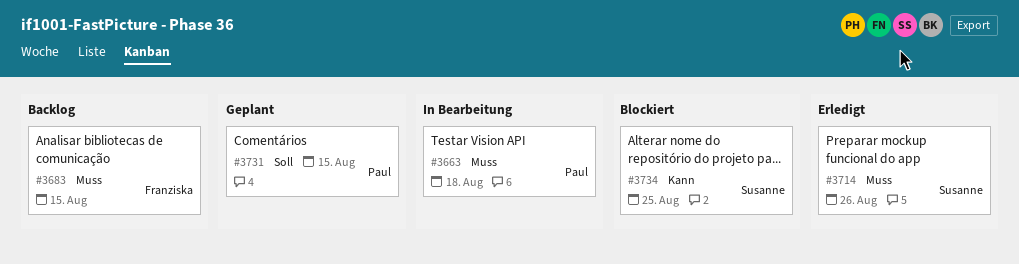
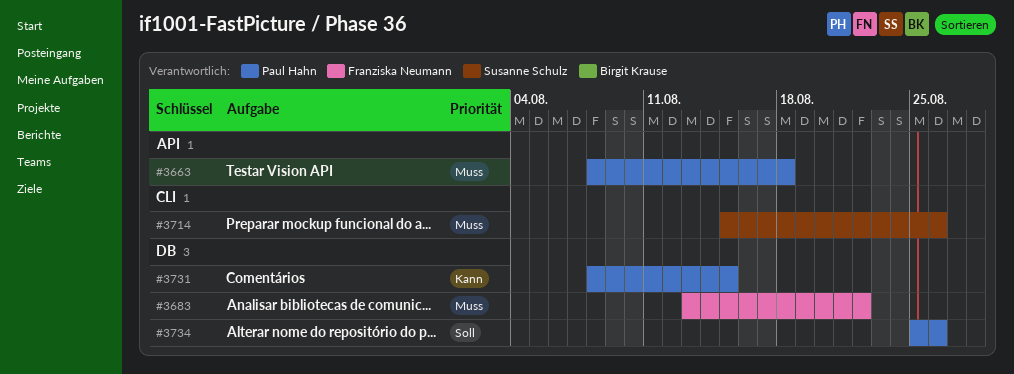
#3683, due: Aug 15 -> Aug 22
#3731, priority: Soll -> Kann
#3734, owner: Susanne Schulz -> Paul Hahn
#3734, priority: Kann -> Soll
#3734, due: Aug 25 -> Aug 26

